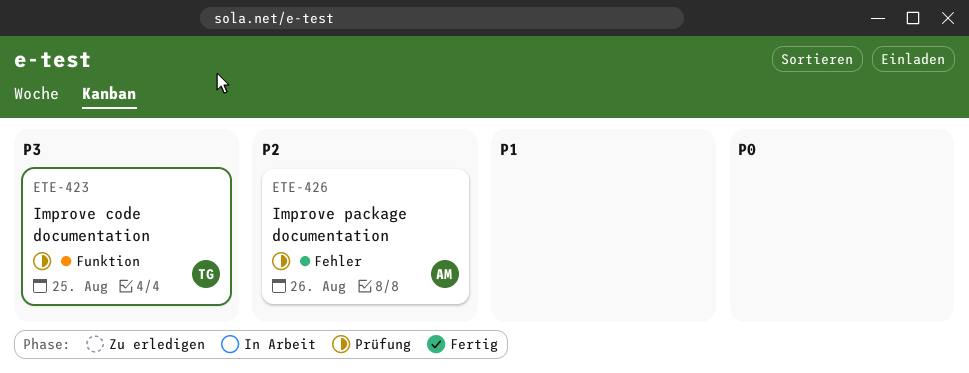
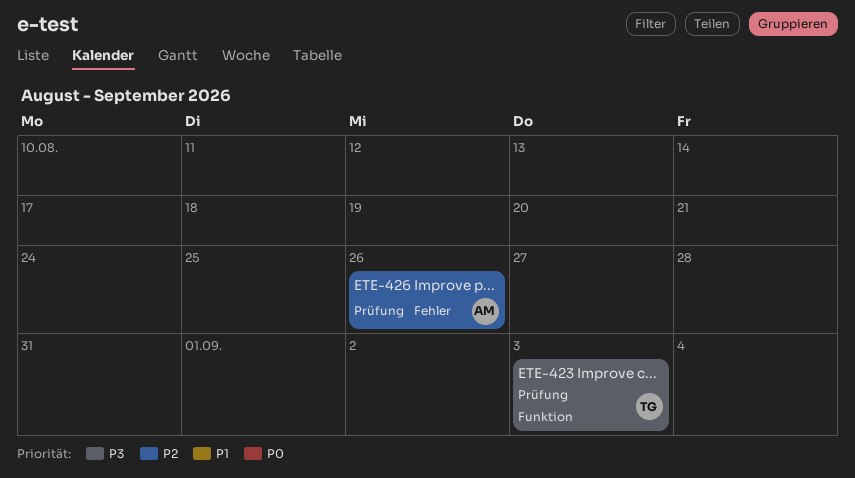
ETE-423, due: Aug 25 -> Sep 3

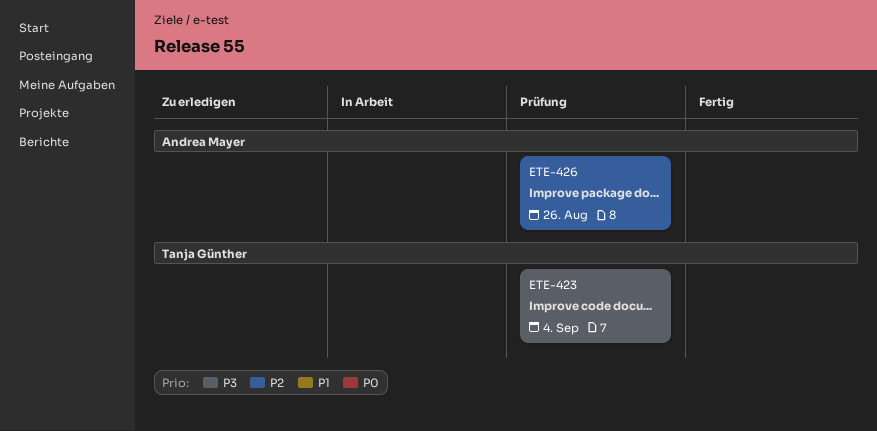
ETE-423, due: Sep 3 -> Sep 4

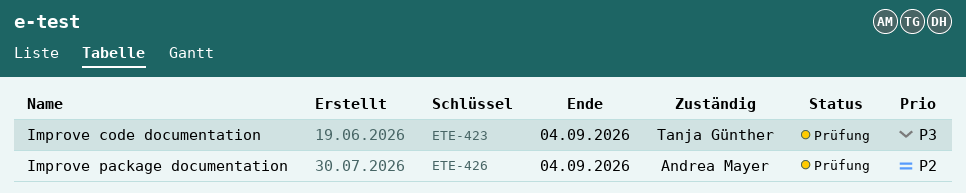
ETE-426, due: Aug 26 -> Sep 4

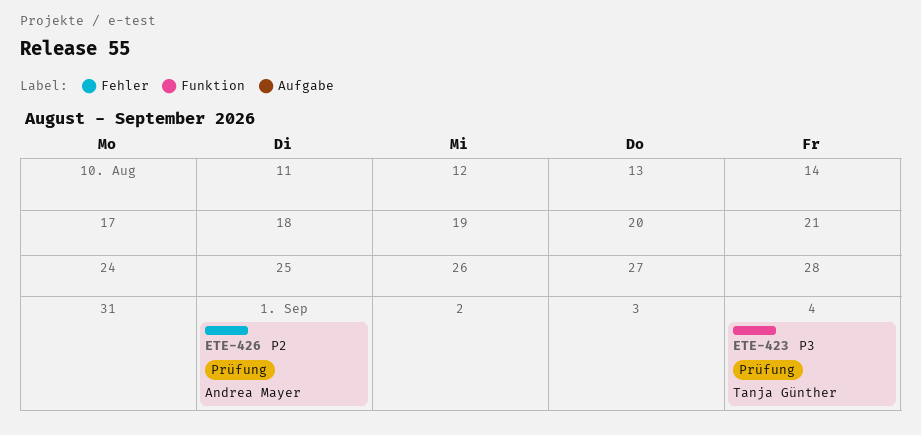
ETE-426, due: Sep 4 -> Sep 1

